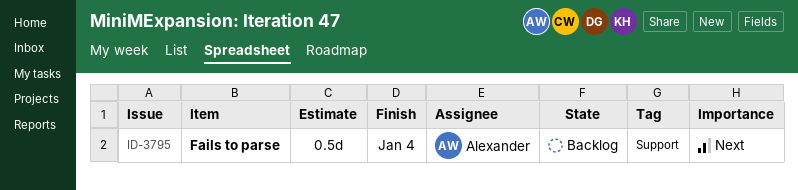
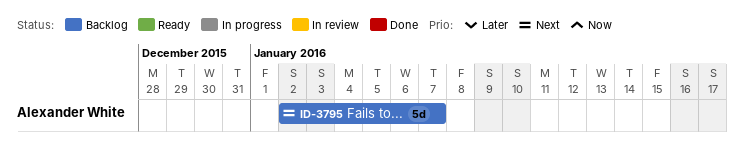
ID-3795, estimate: 0.5d -> 5d
ID-3795, due: Jan 4 -> Jan 7

